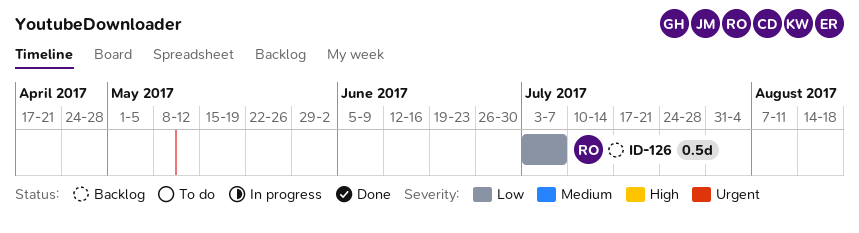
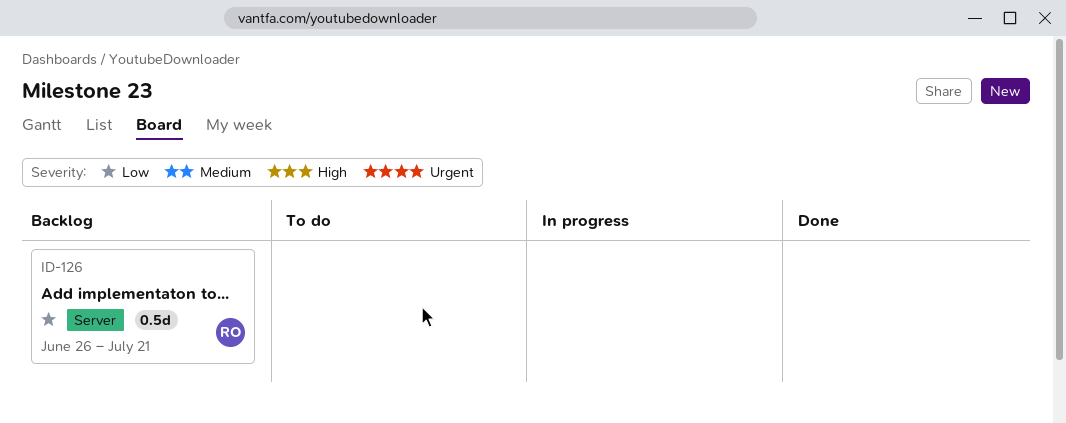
ID-126, start: Jul 3 -> Jun 26
ID-126, due: Jul 7 -> Jul 21

